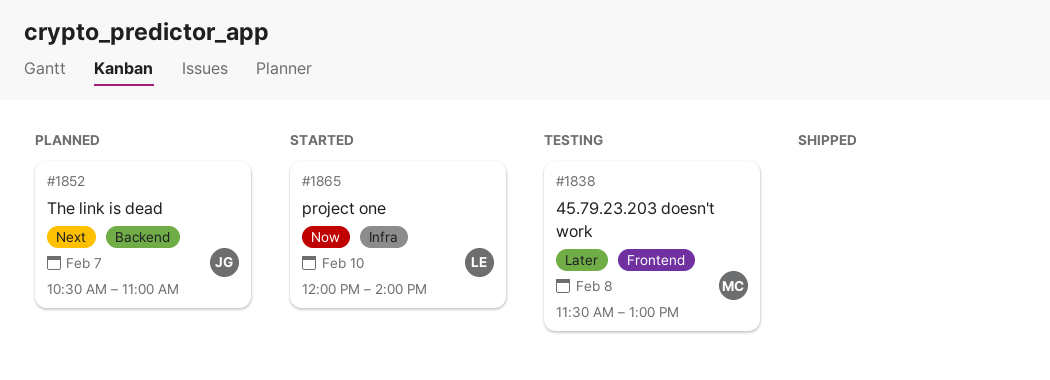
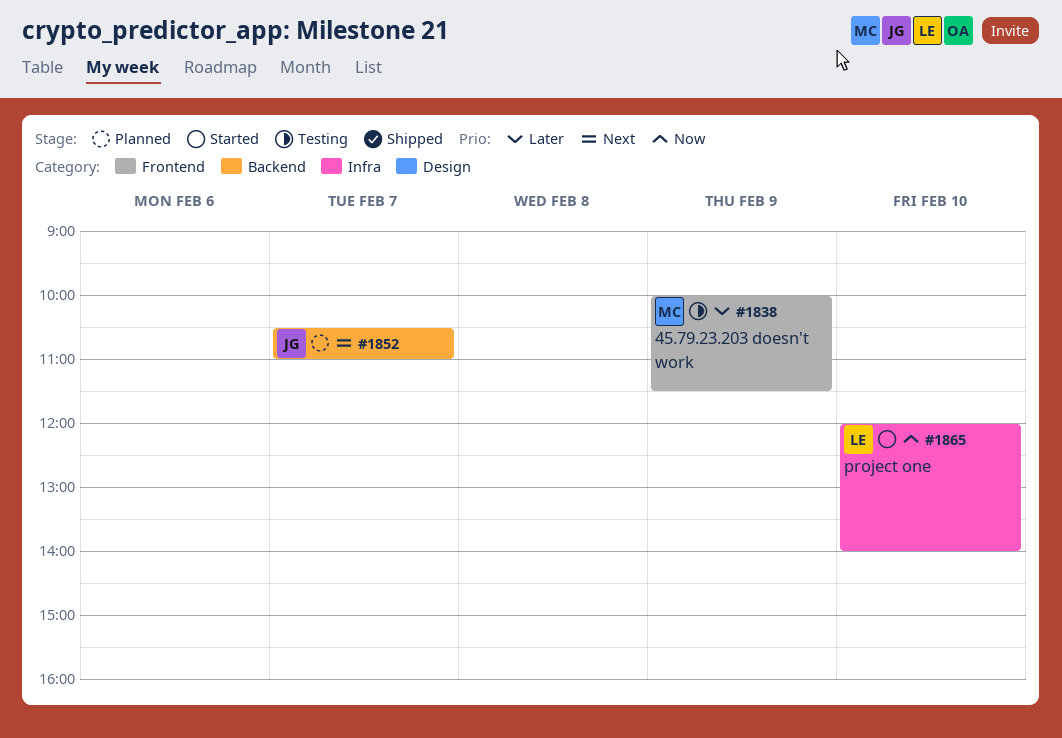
#1838, day: Feb 8 -> Feb 9
#1838, begins: 11:30 -> 10:00
#1838, ends: 13:00 -> 11:30

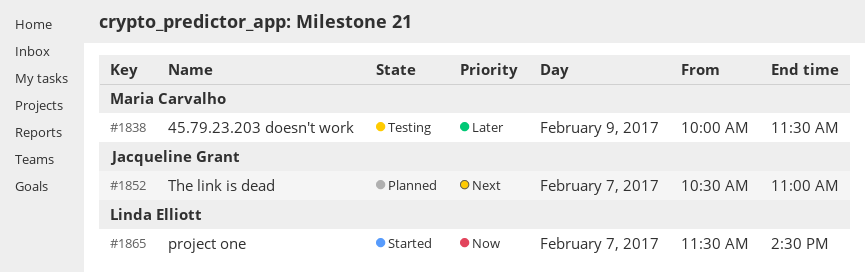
#1865, day: Feb 10 -> Feb 7
#1865, begins: 12:00 -> 11:30
#1865, ends: 14:00 -> 14:30

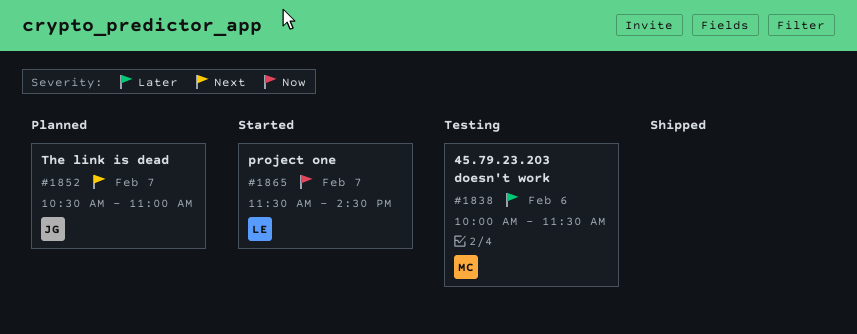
#1838, day: Feb 9 -> Feb 6

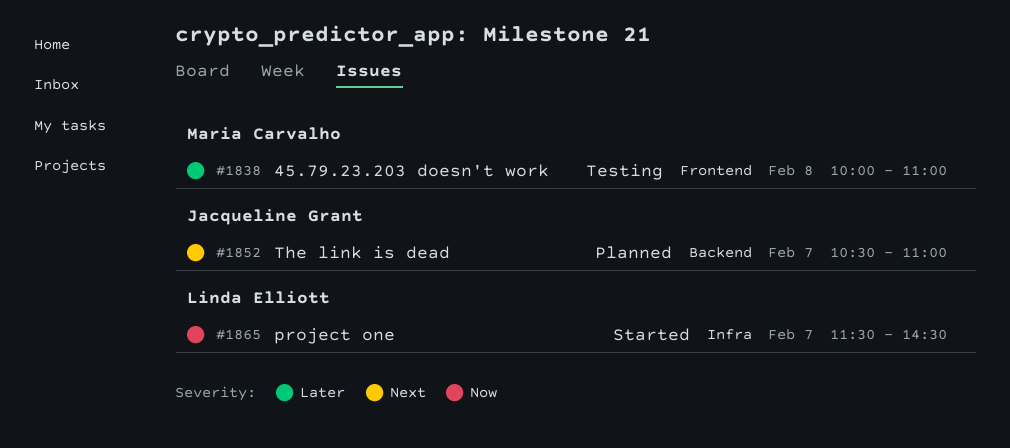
#1838, day: Feb 6 -> Feb 8
#1838, ends: 11:30 -> 11:00

